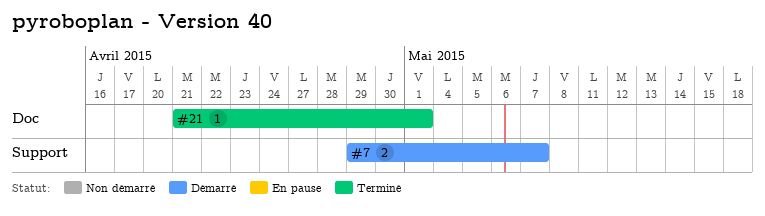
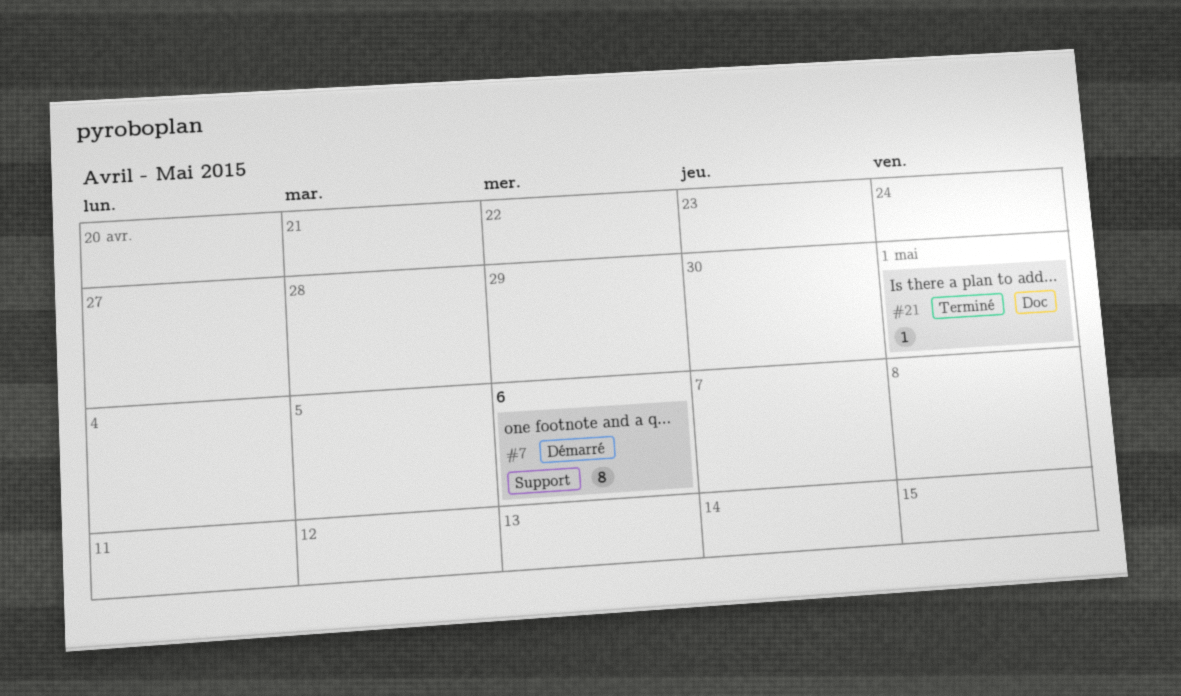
#7, estimate: 2 -> 8
#7, due: May 7 -> May 6

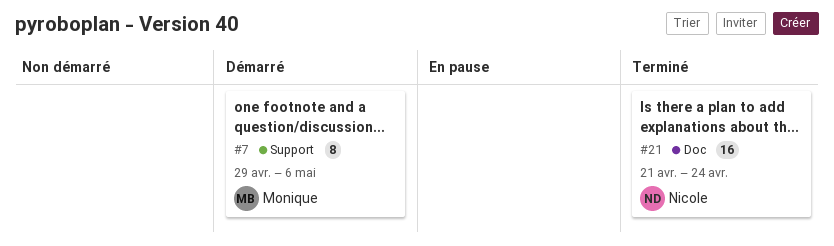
#21, estimate: 1 -> 16
#21, due: May 1 -> Apr 24

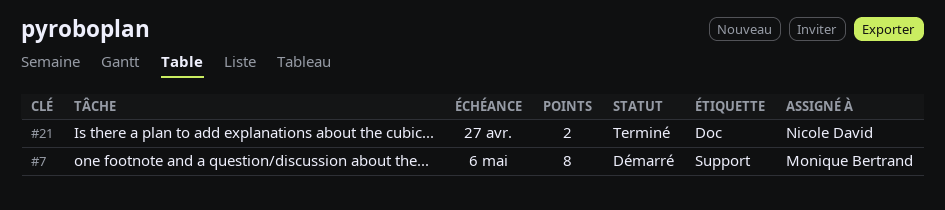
#21, estimate: 16 -> 2
#21, due: Apr 24 -> Apr 27

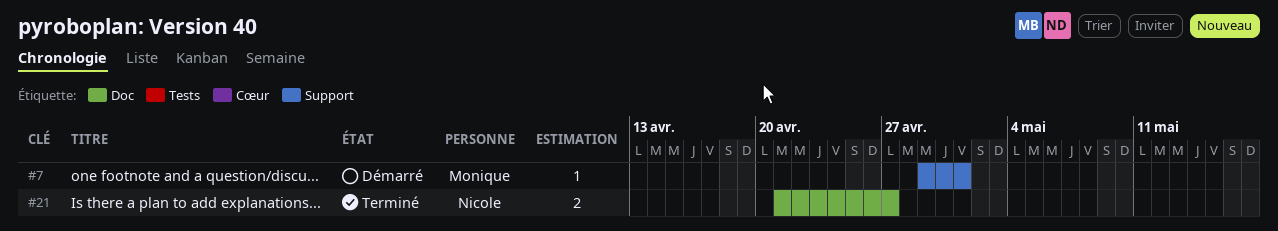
#7, estimate: 8 -> 1
#7, due: May 6 -> May 1

